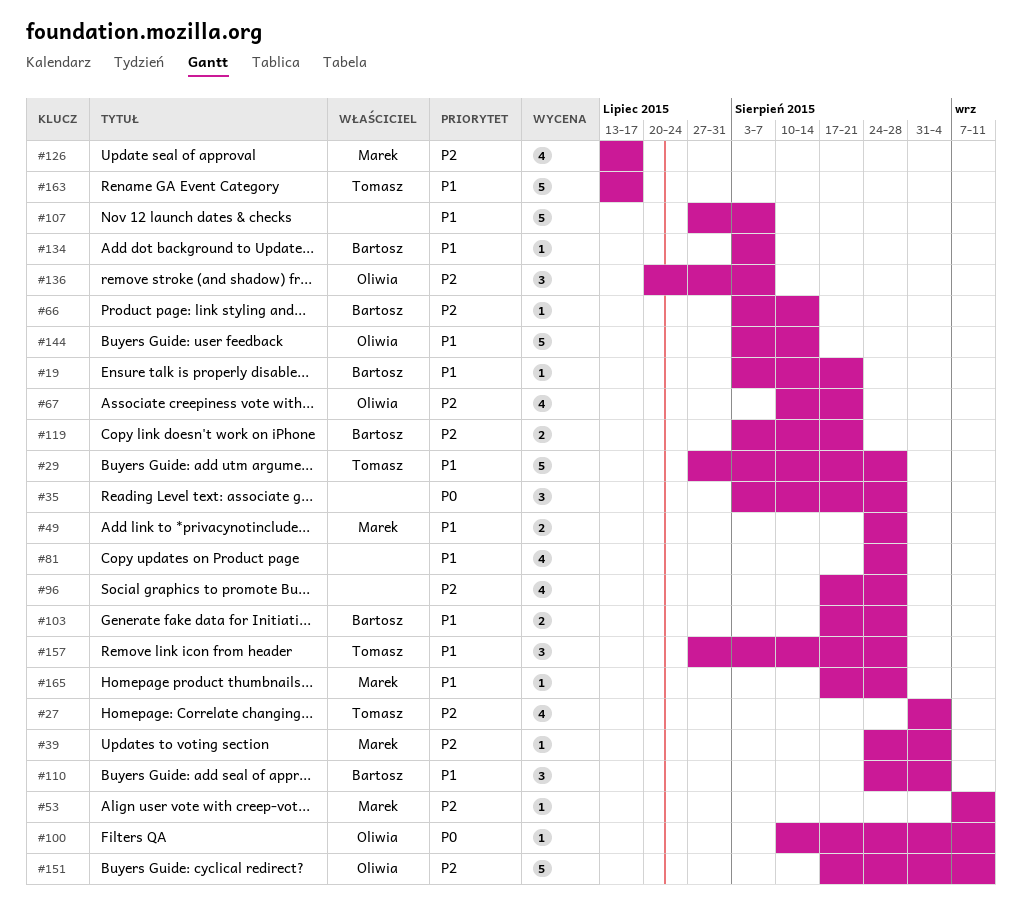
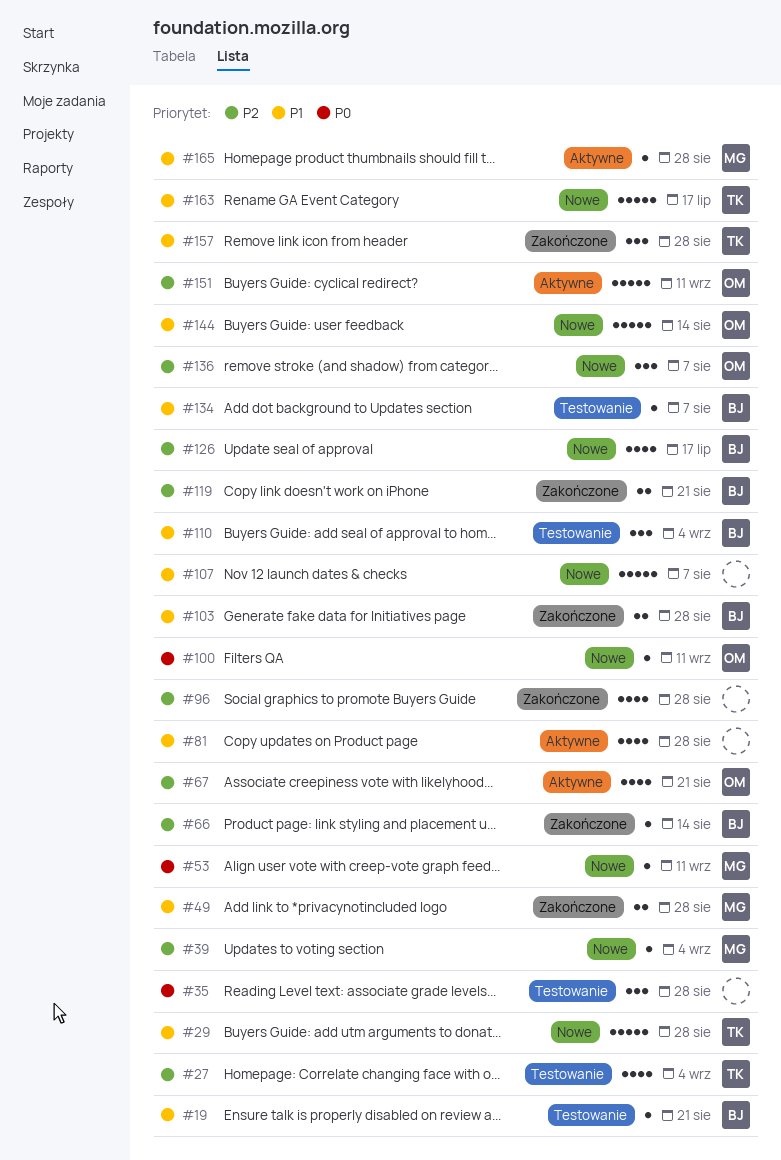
#53, priority: P2 -> P0
#126, owner: Marek -> Bartosz

